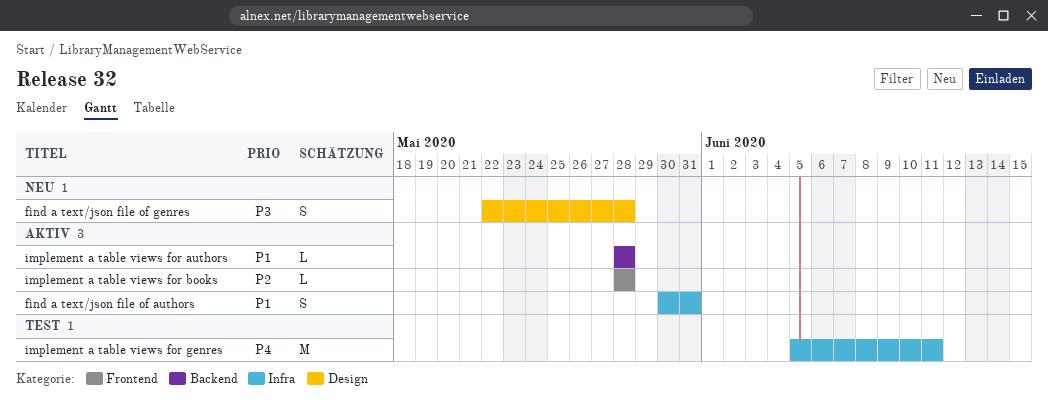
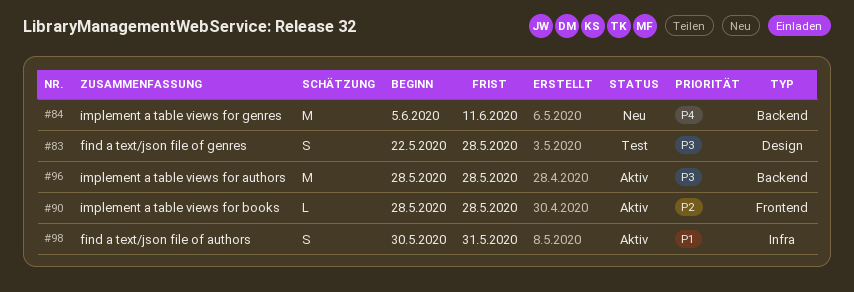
find a text/json file of genres, status: Neu -> Test
implement a table views for authors, priority: P1 -> P3
implement a table views for authors, estimate: L -> M
implement a table views for genres, status: Test -> Neu
implement a table views for genres, label: Infra -> Backend

